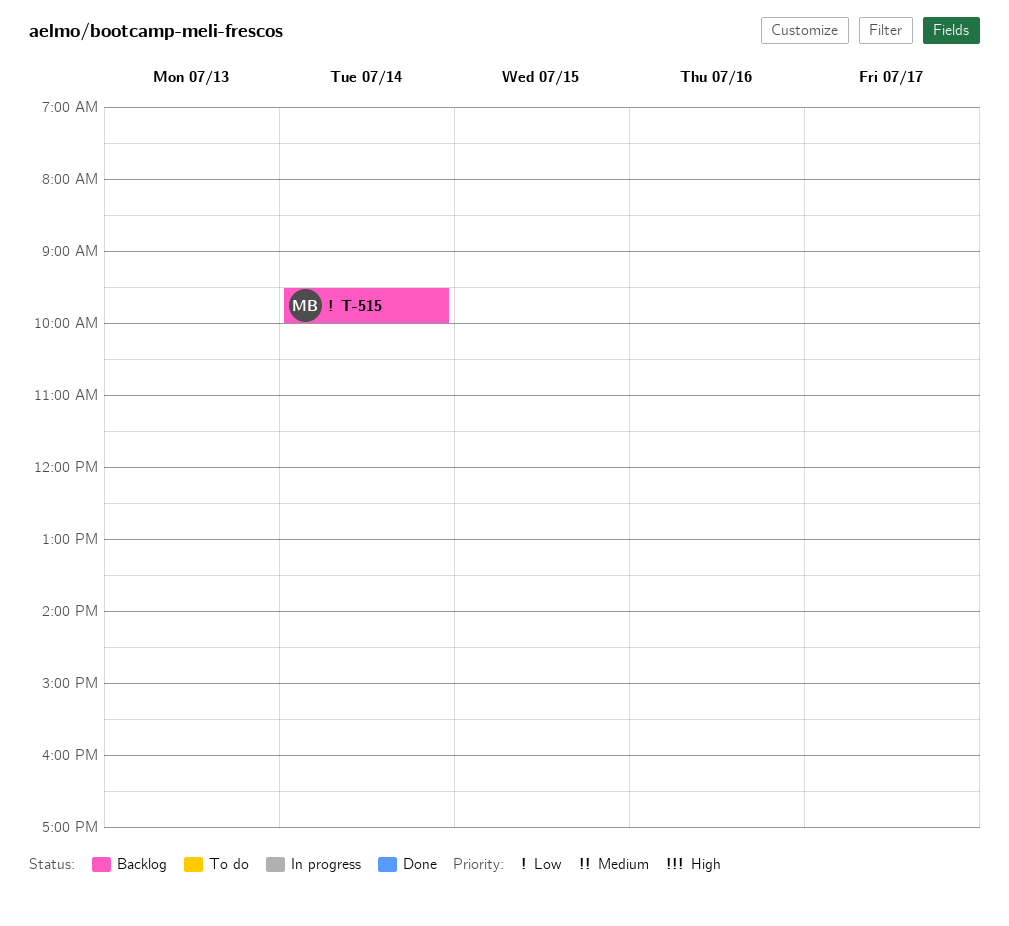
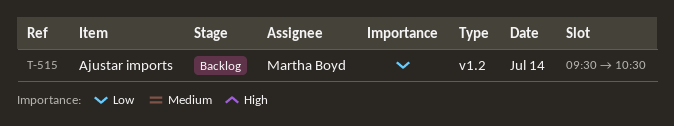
T-515, ends: 10:00 -> 10:30

